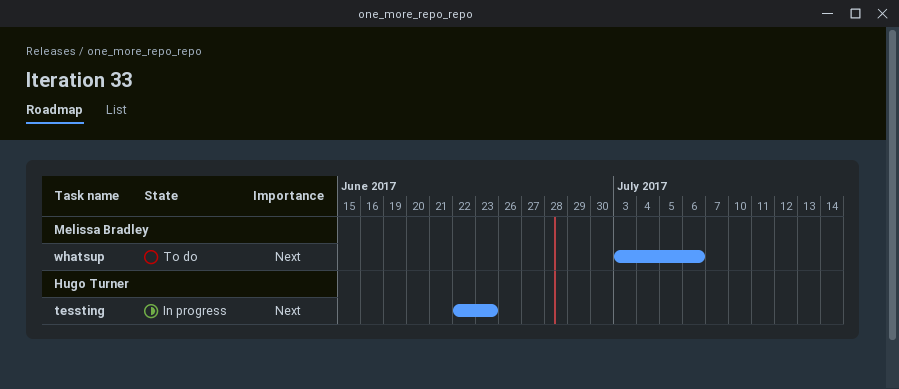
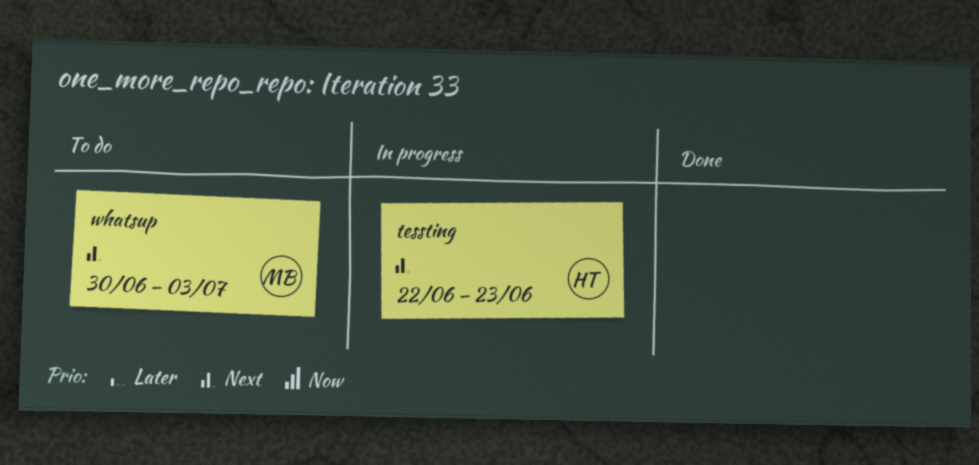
whatsup, start: Jul 3 -> Jun 30
whatsup, due: Jul 6 -> Jul 3

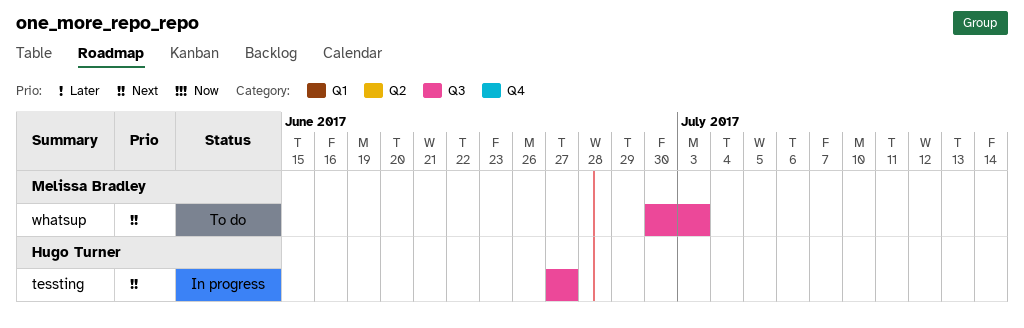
tessting, start: Jun 22 -> Jun 27
tessting, due: Jun 23 -> Jun 27

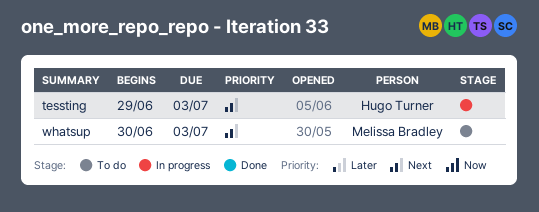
tessting, start: Jun 27 -> Jun 29
tessting, due: Jun 27 -> Jul 3

